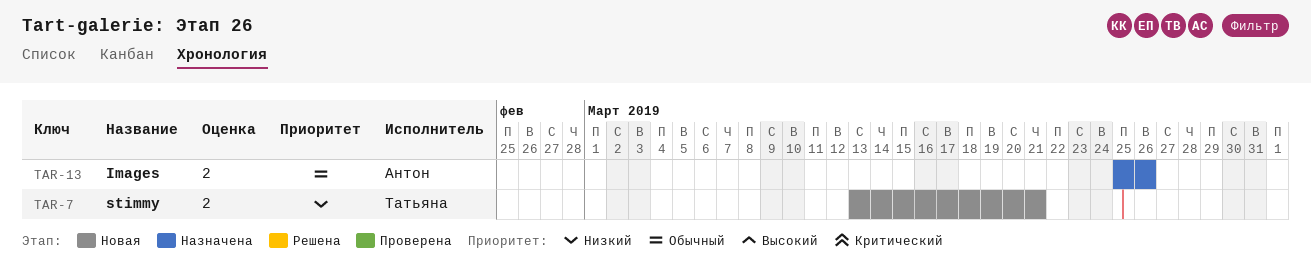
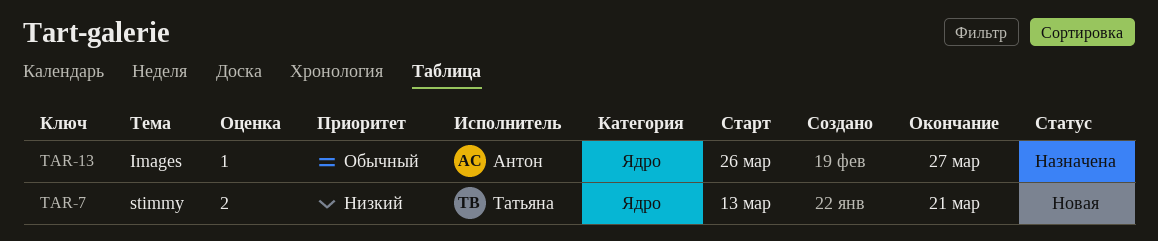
TAR-13, estimate: 2 -> 1
TAR-13, start: Mar 25 -> Mar 26
TAR-13, due: Mar 26 -> Mar 27

